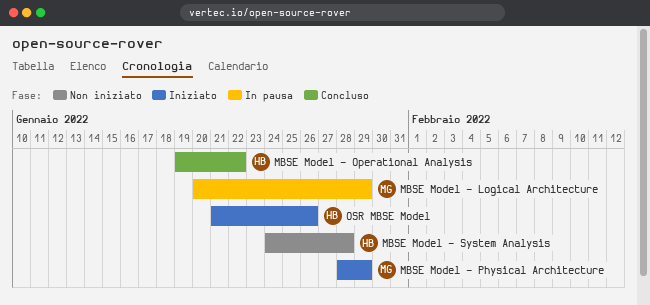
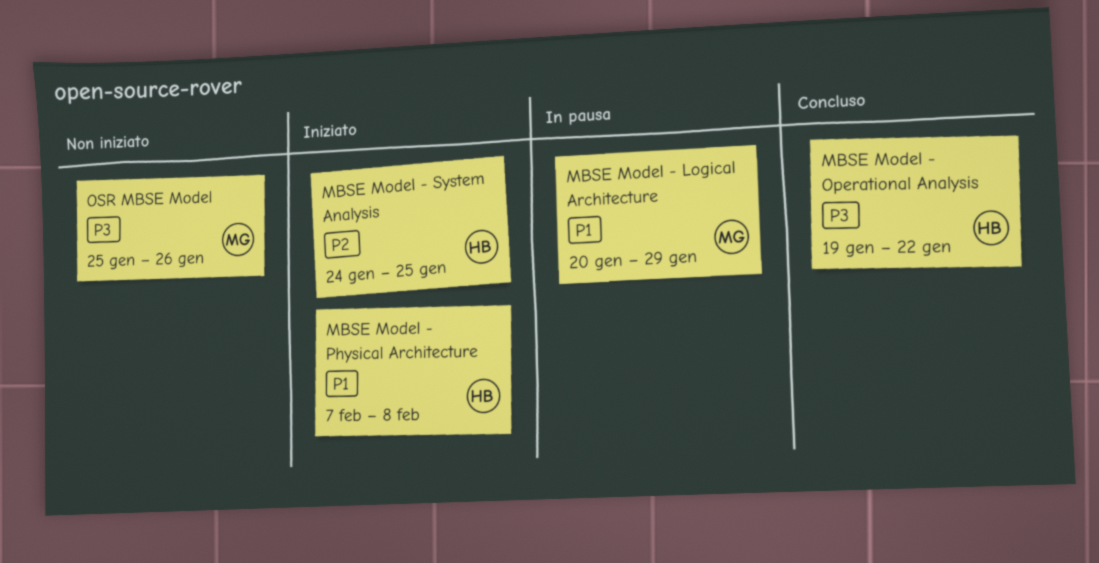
MBSE Model - Physical Architecture, owner: MG -> HB
MBSE Model - Physical Architecture, start: Jan 28 -> Feb 7
MBSE Model - Physical Architecture, due: Jan 29 -> Feb 8
MBSE Model - System Analysis, status: Non iniziato -> Iniziato
MBSE Model - System Analysis, due: Jan 28 -> Jan 25
OSR MBSE Model, status: Iniziato -> Non iniziato
OSR MBSE Model, owner: HB -> MG
OSR MBSE Model, start: Jan 21 -> Jan 25

